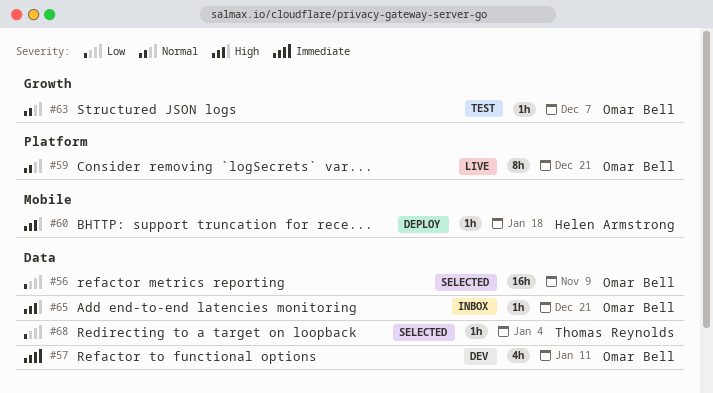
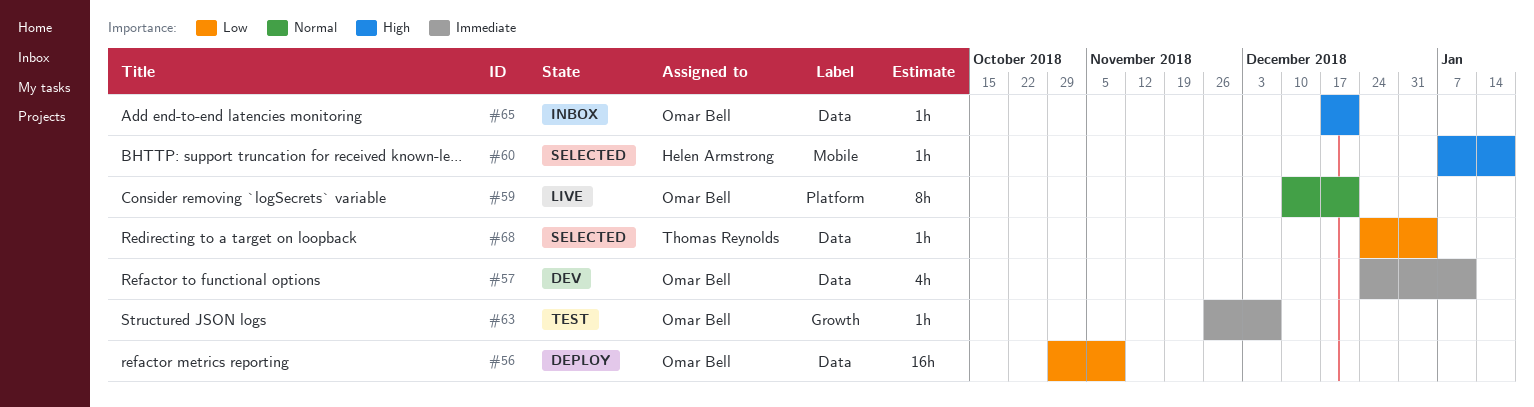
#56, status: Selected -> Deploy
#60, status: Deploy -> Selected
#63, priority: Normal -> Immediate

